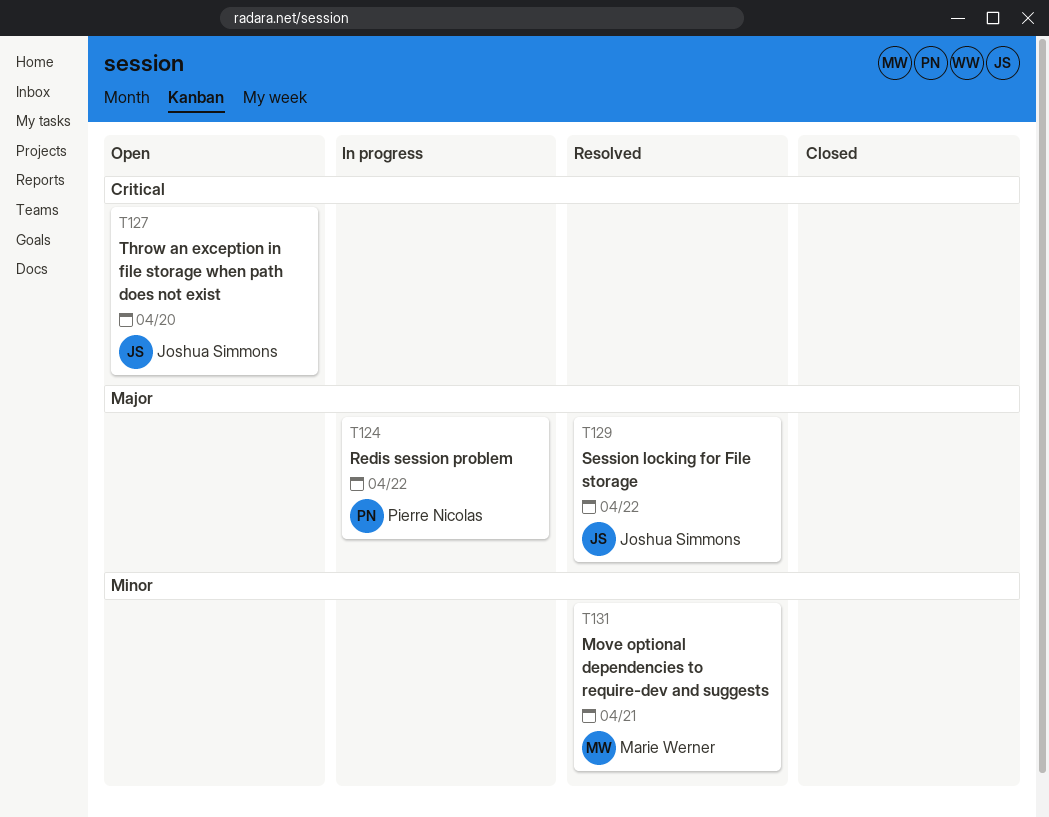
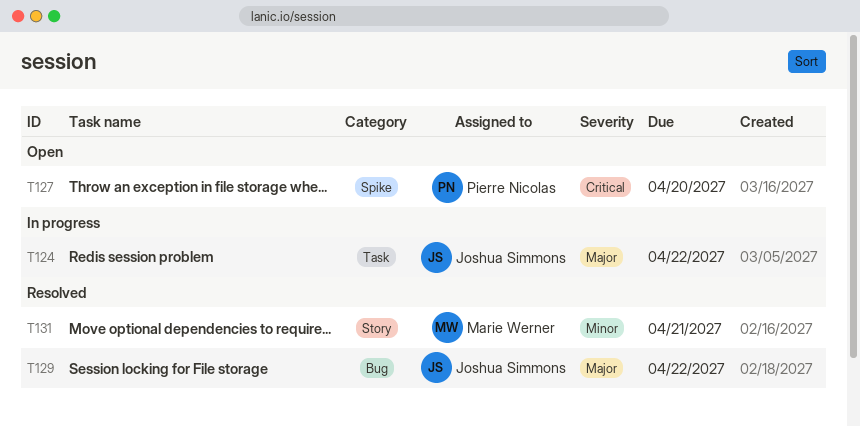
T124, owner: Pierre Nicolas -> Joshua Simmons
T127, owner: Joshua Simmons -> Pierre Nicolas

